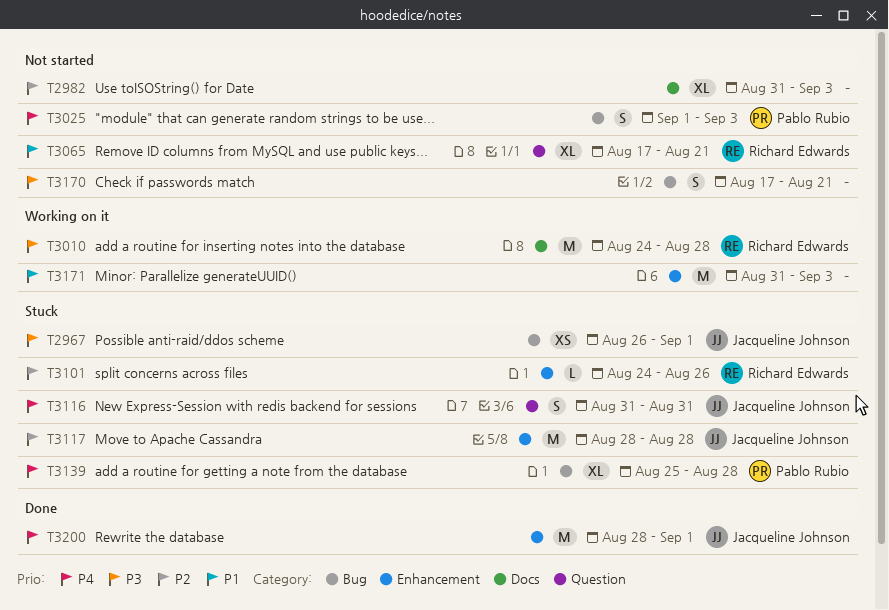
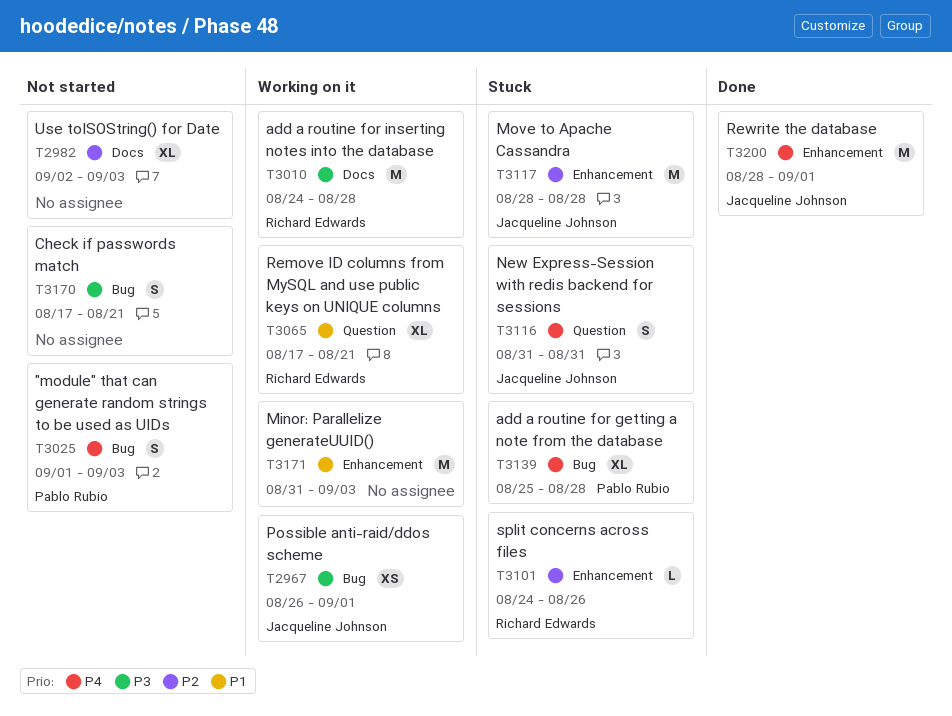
T2967, status: Stuck -> Working on it
T2982, start: Aug 31 -> Sep 2
T3065, status: Not started -> Working on it

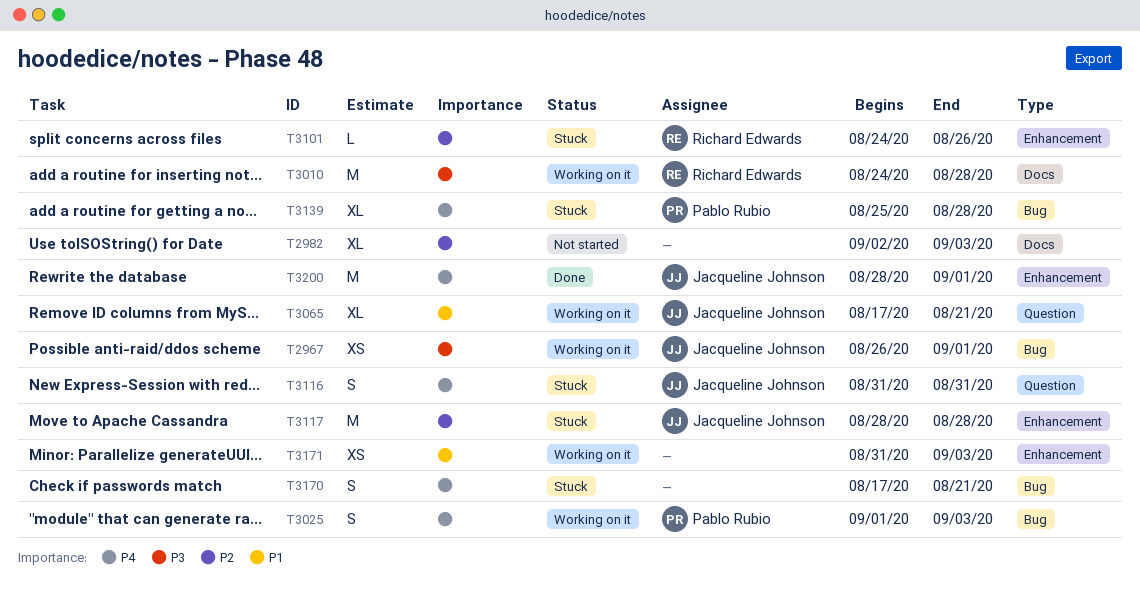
T3025, status: Not started -> Working on it
T3065, owner: Richard Edwards -> Jacqueline Johnson
T3170, status: Not started -> Stuck
T3170, priority: P3 -> P4
T3171, estimate: M -> XS

